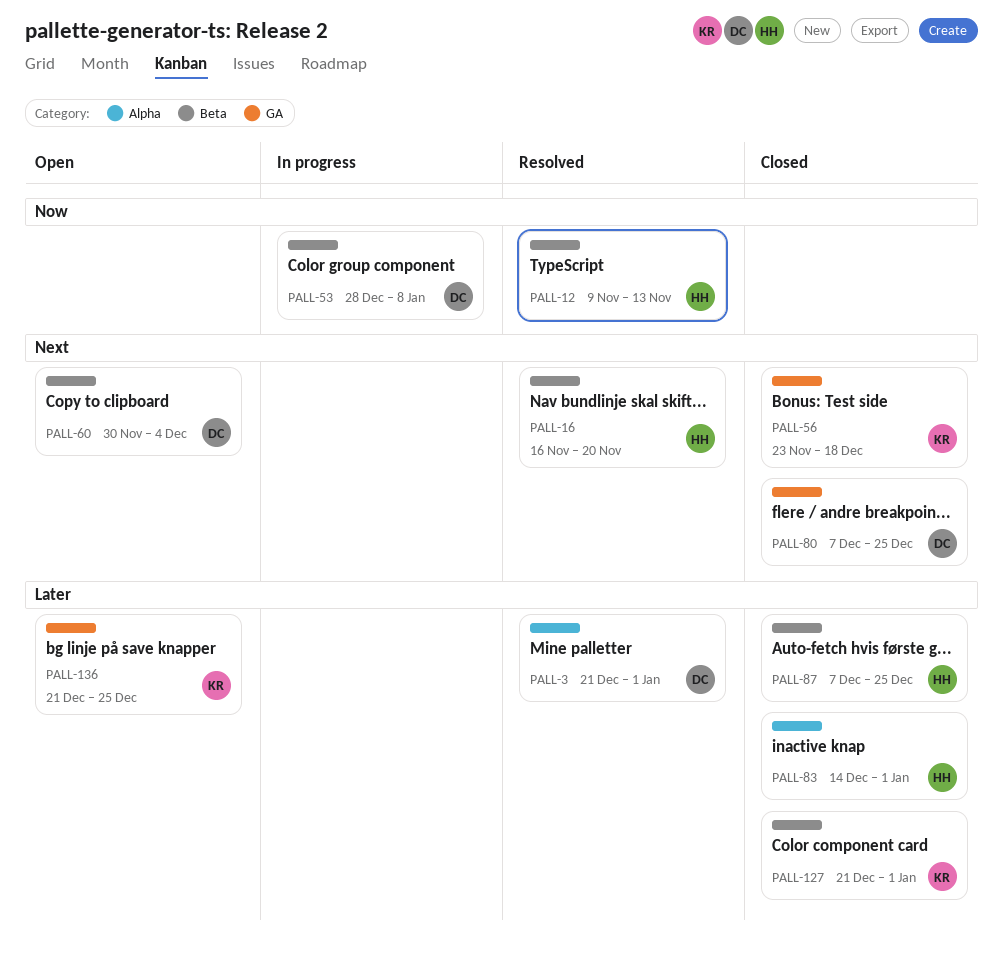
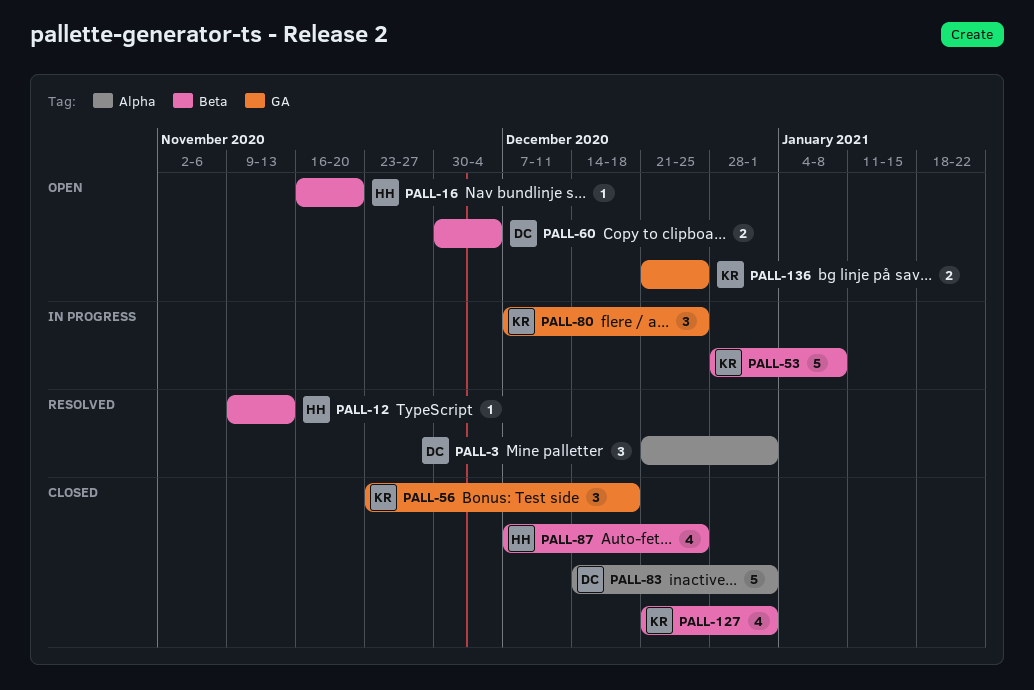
PALL-16, status: Resolved -> Open
PALL-53, owner: DC -> KR
PALL-80, status: Closed -> In progress
PALL-80, owner: DC -> KR
PALL-83, owner: HH -> DC

